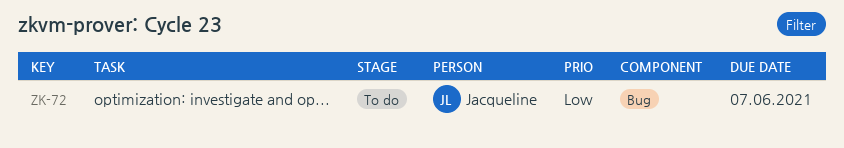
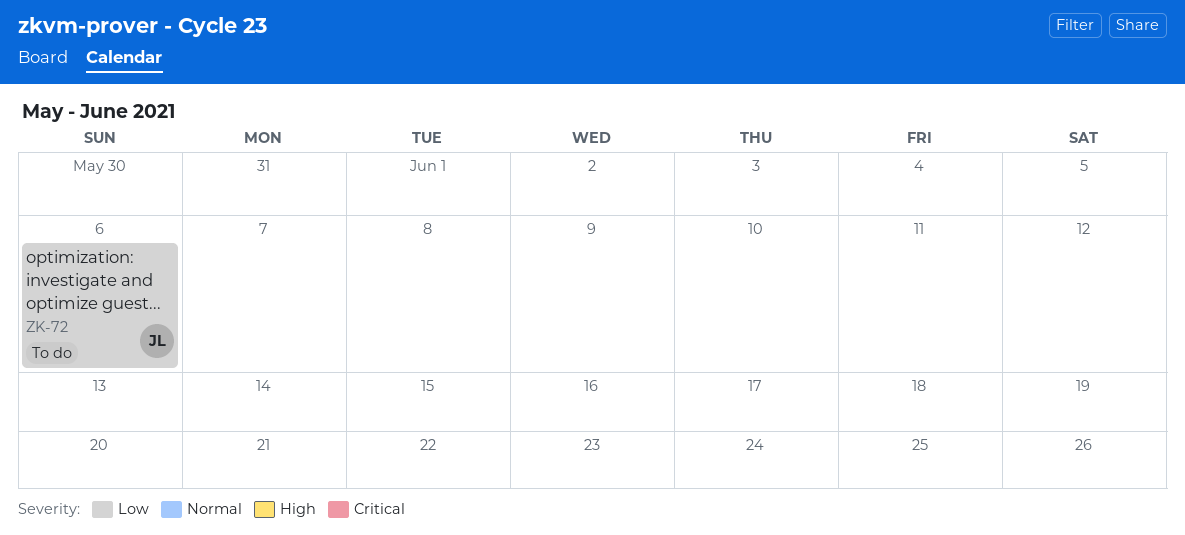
ZK-72, due: Jun 7 -> Jun 6

